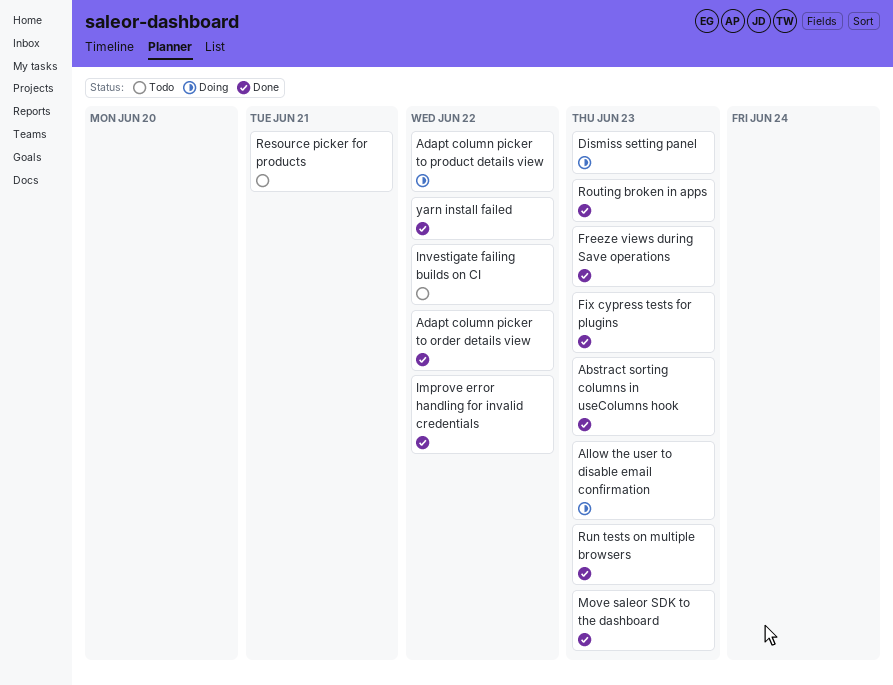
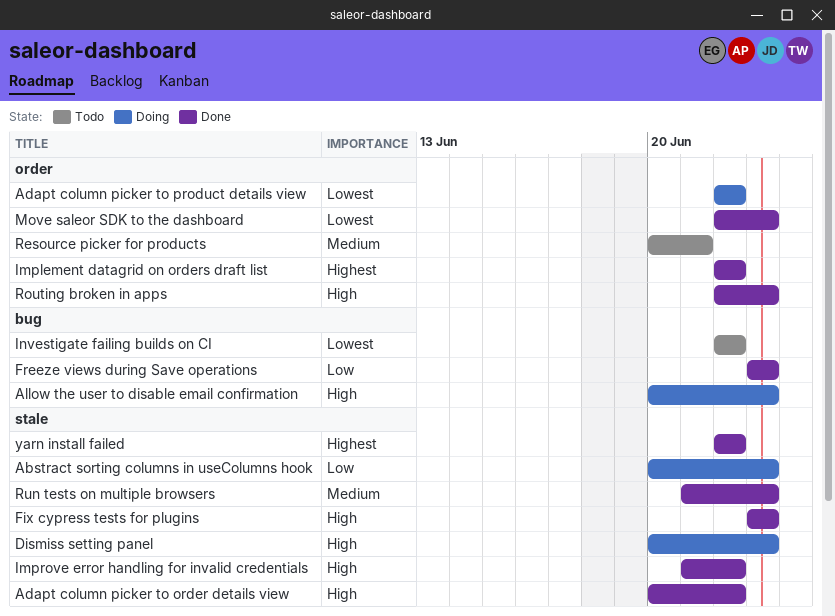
Abstract sorting columns in useColumns hook, status: Done -> Doing
Implement datagrid on orders draft list: none -> present

